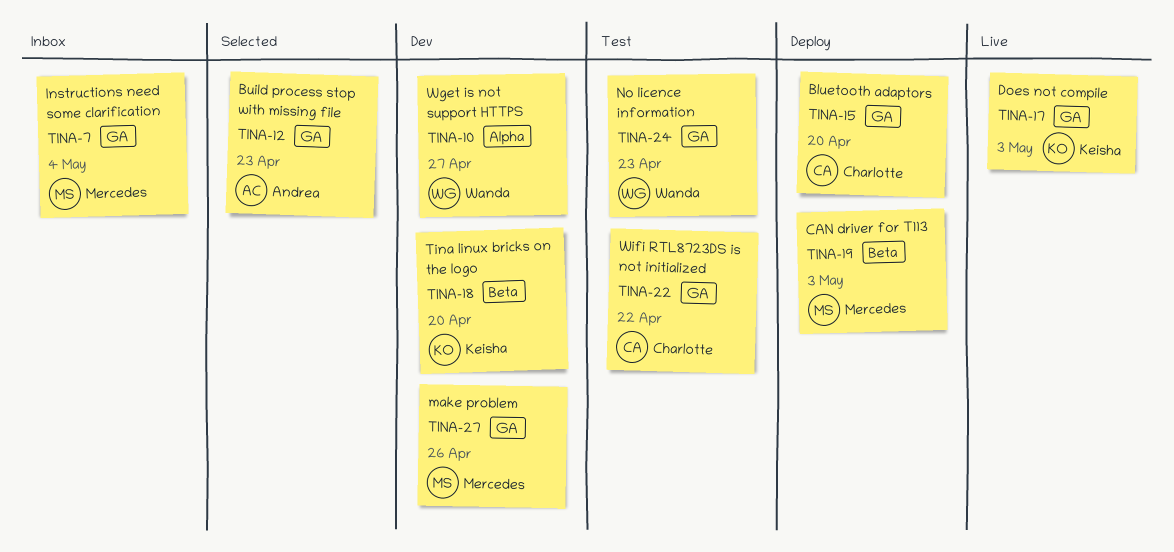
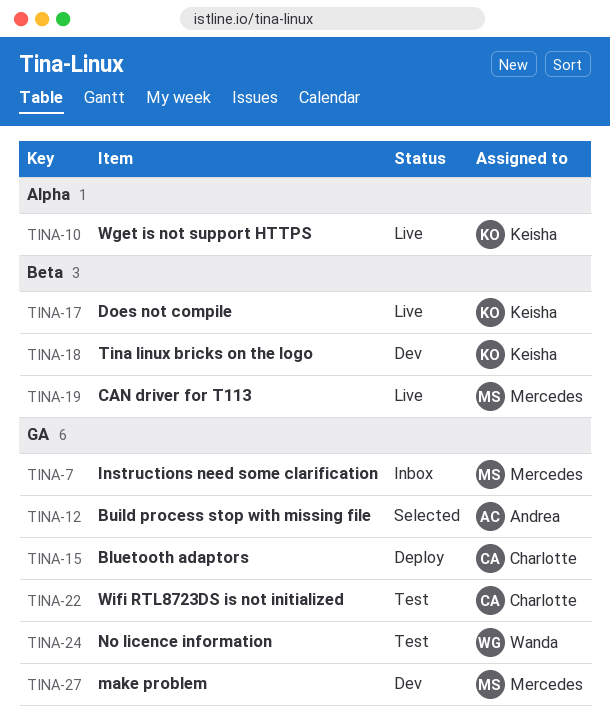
TINA-10, status: Dev -> Live
TINA-10, owner: Wanda -> Keisha
TINA-17, label: GA -> Beta
TINA-19, status: Deploy -> Live

